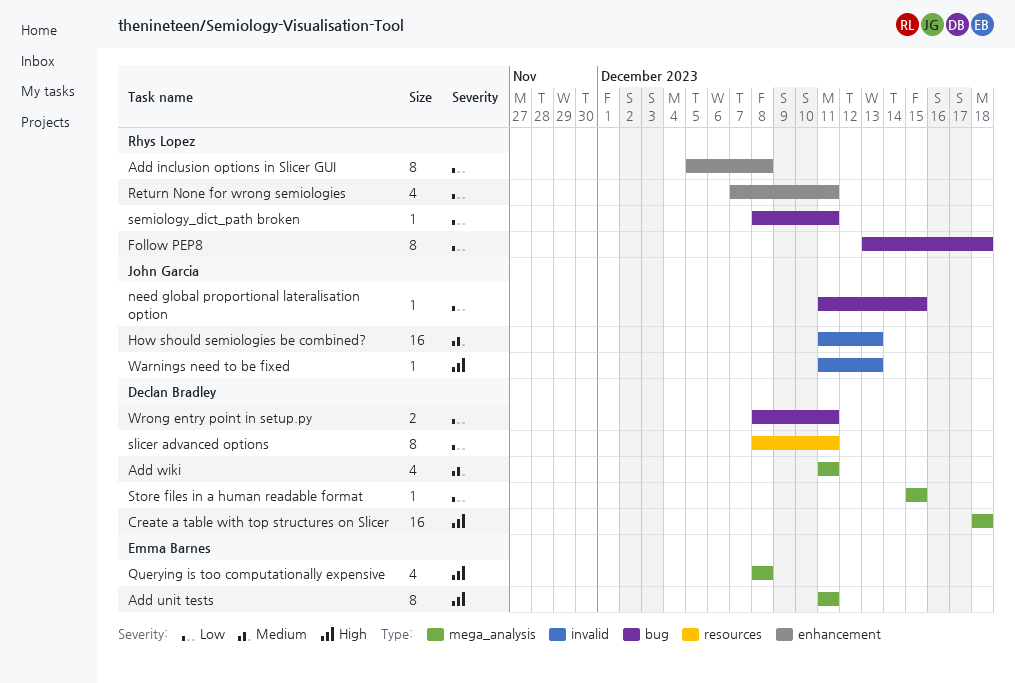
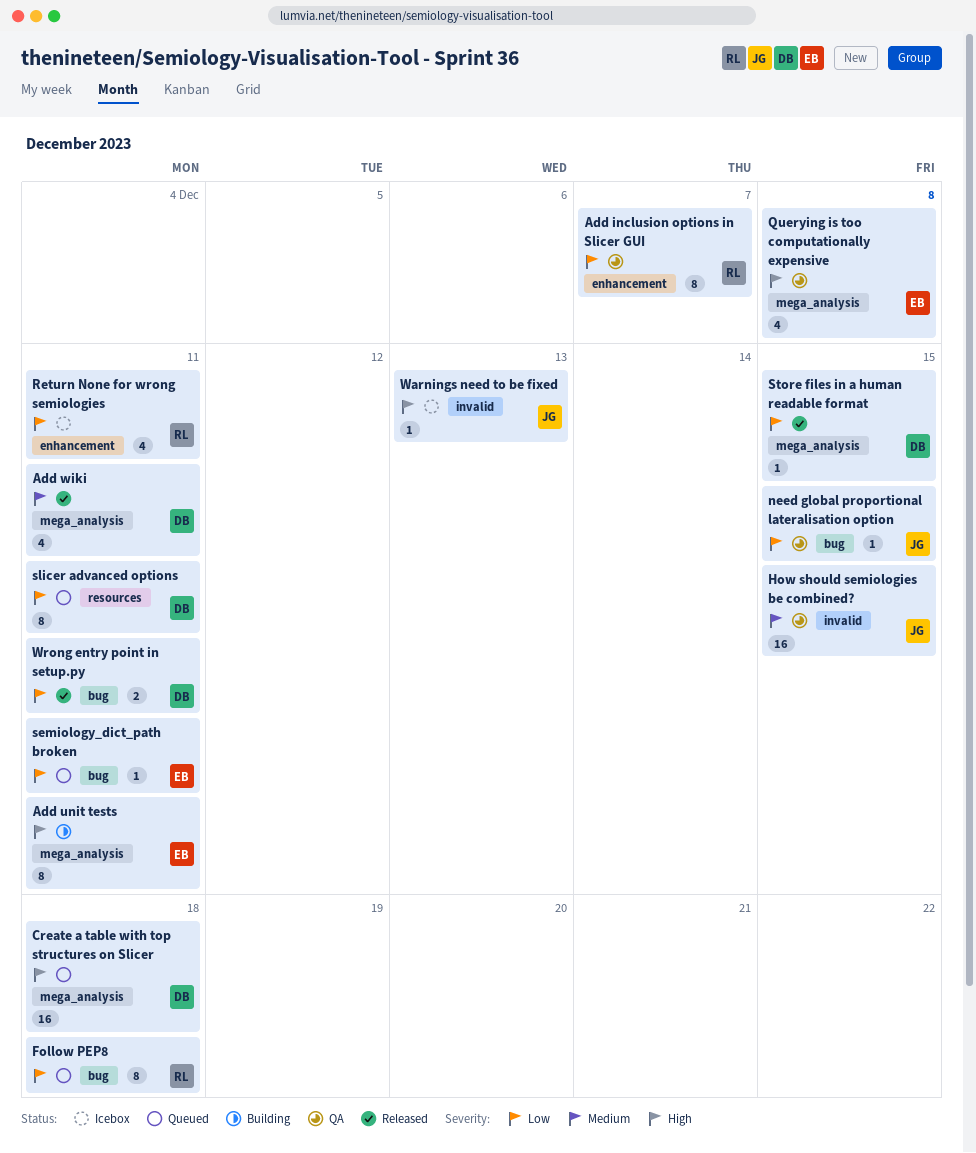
Add inclusion options in Slicer GUI, due: Dec 8 -> Dec 7
How should semiologies be combined?, due: Dec 13 -> Dec 15
semiology_dict_path broken, owner: Rhys Lopez -> Emma Barnes

